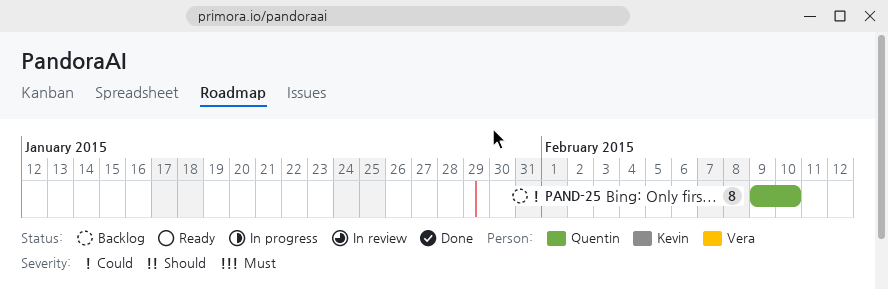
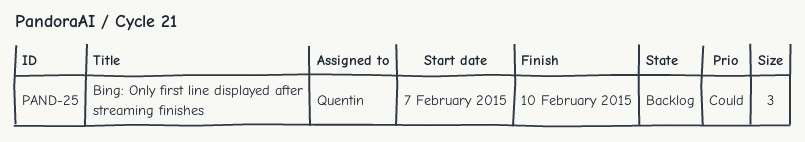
PAND-25, estimate: 8 -> 3
PAND-25, start: Feb 9 -> Feb 7

